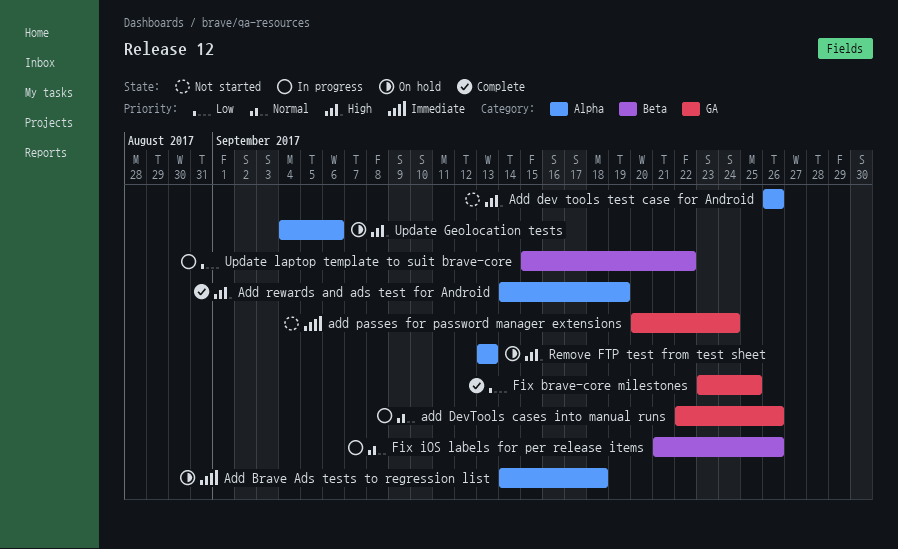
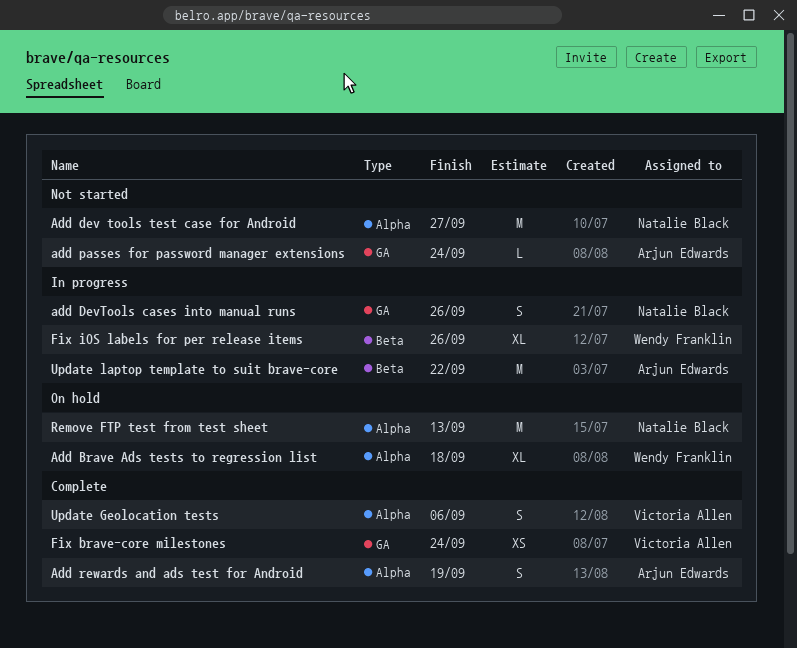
Add dev tools test case for Android, due: Sep 26 -> Sep 27
Fix brave-core milestones, due: Sep 25 -> Sep 24
Update Geolocation tests, status: On hold -> Complete

